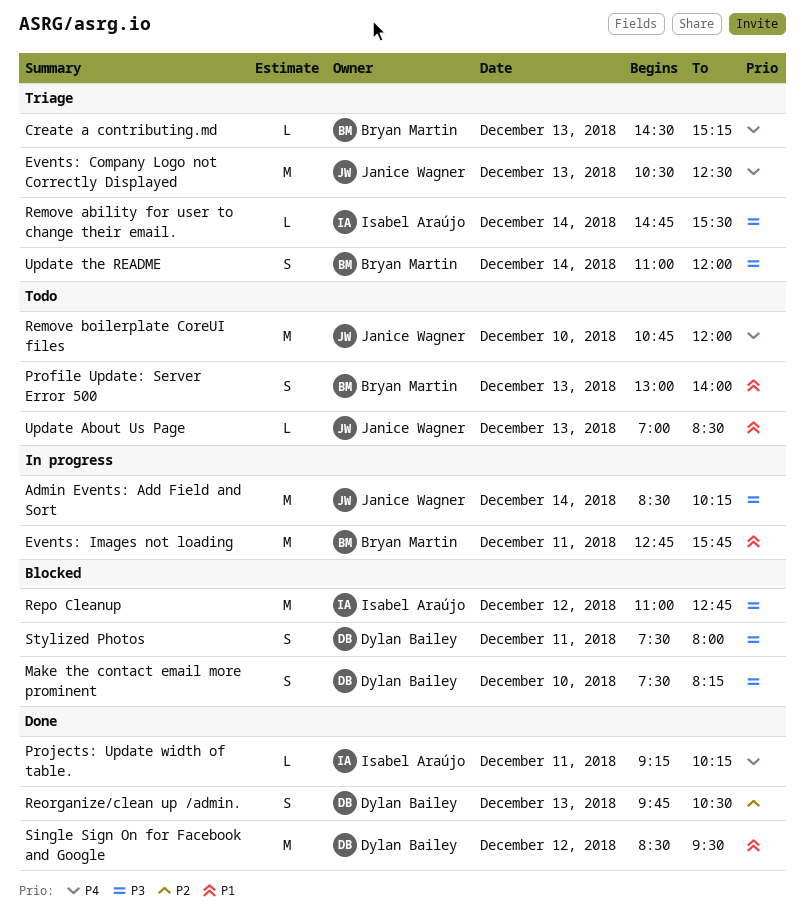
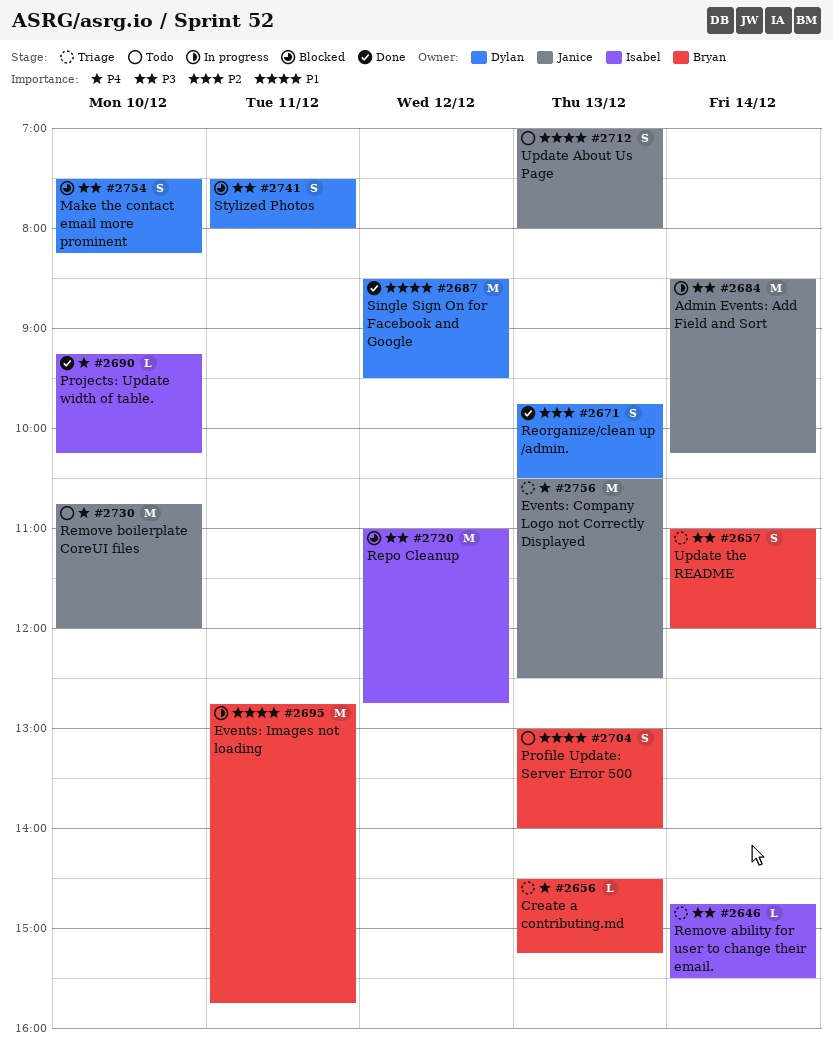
Projects: Update width of table., day: Dec 11 -> Dec 10
Update About Us Page, estimate: L -> S
Update About Us Page, ends: 08:30 -> 08:00

